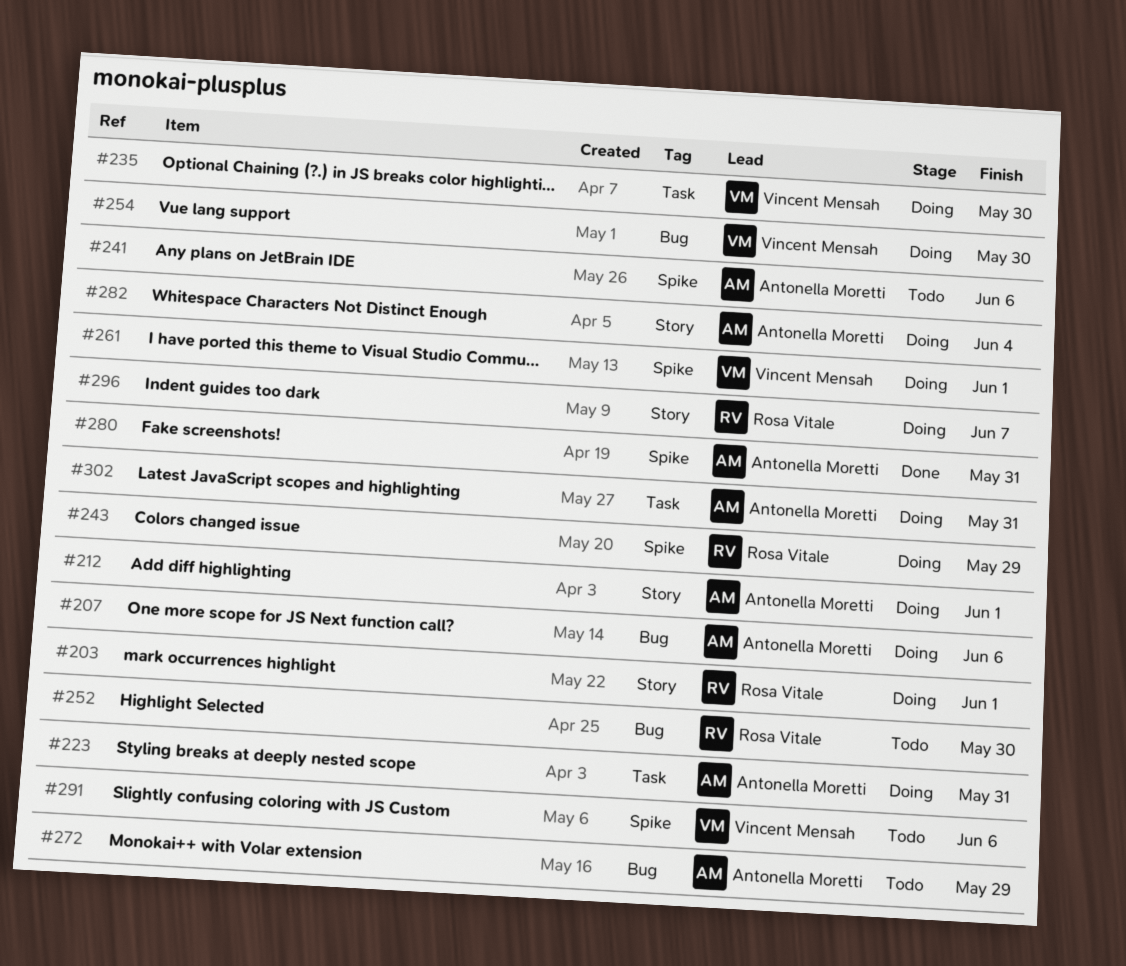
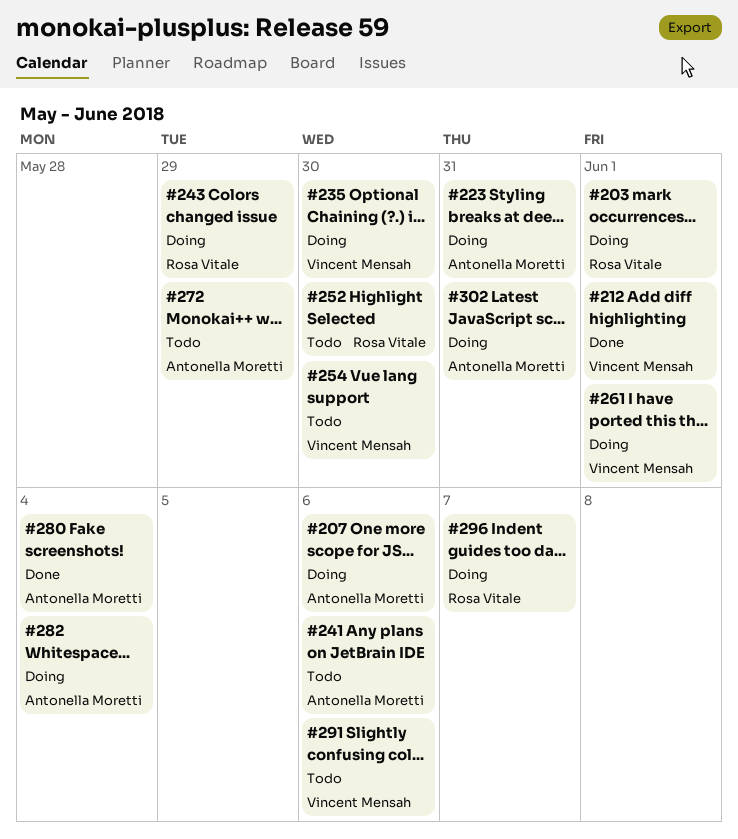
#212, status: Doing -> Done
#212, owner: Antonella Moretti -> Vincent Mensah
#254, status: Doing -> Todo
#280, due: May 31 -> Jun 4

